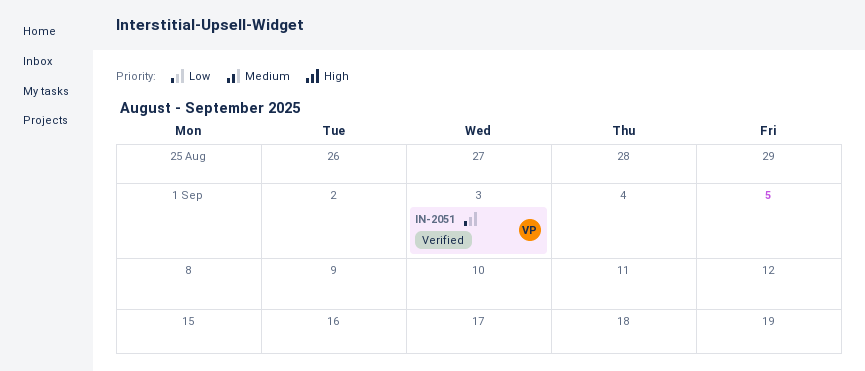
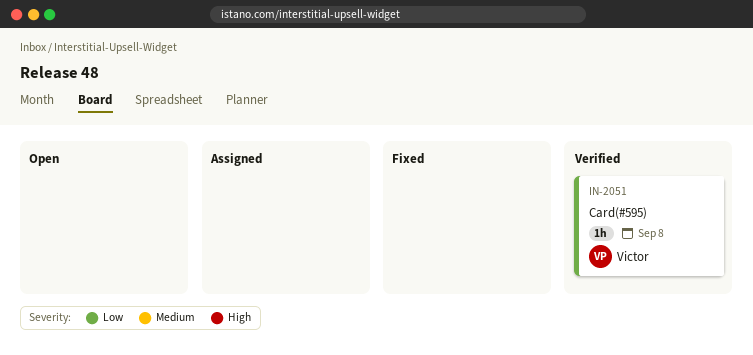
IN-2051, due: Sep 3 -> Sep 8

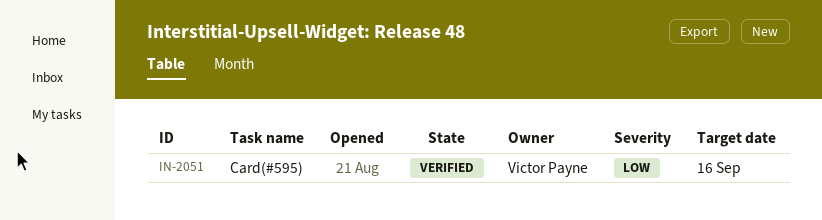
IN-2051, due: Sep 8 -> Sep 16

